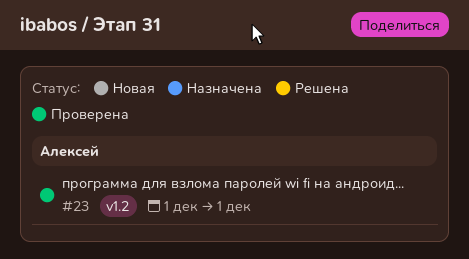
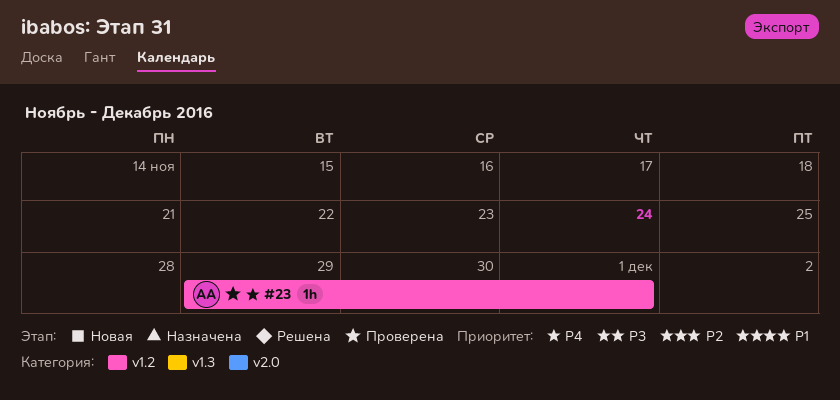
#23, start: Dec 1 -> Nov 29

